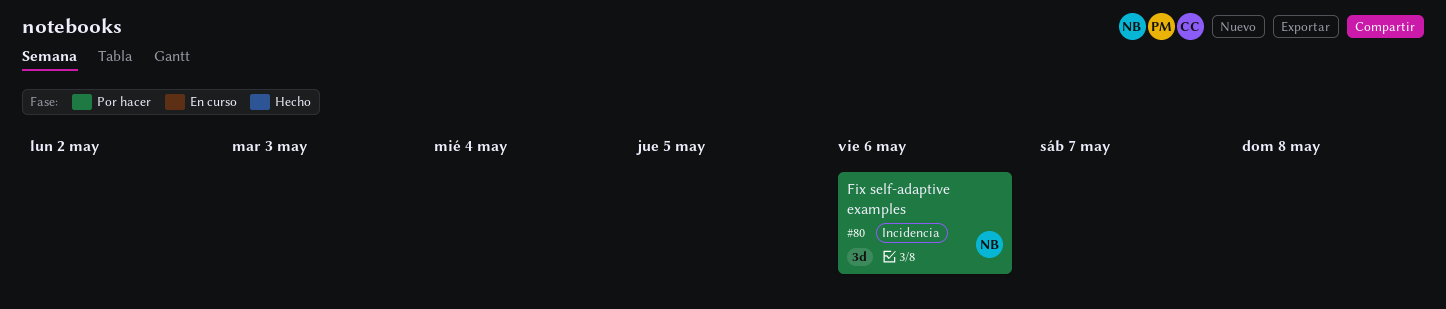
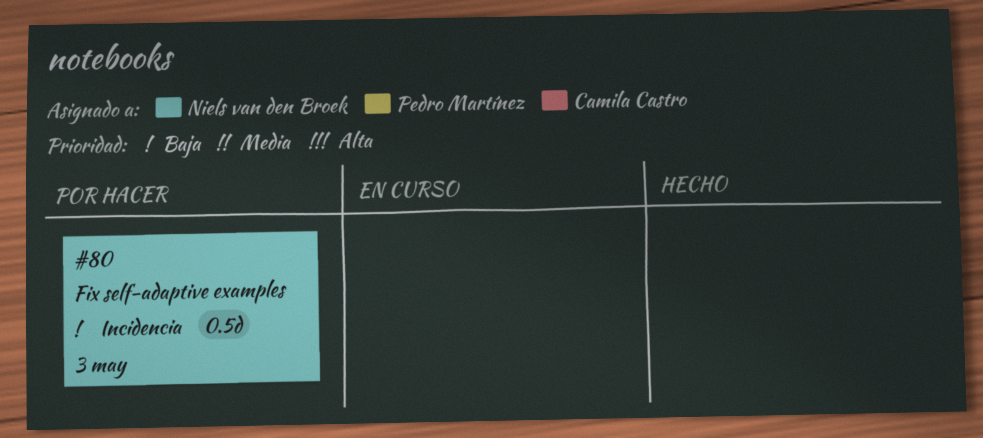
#80, estimate: 3d -> 0.5d
#80, due: May 6 -> May 3

